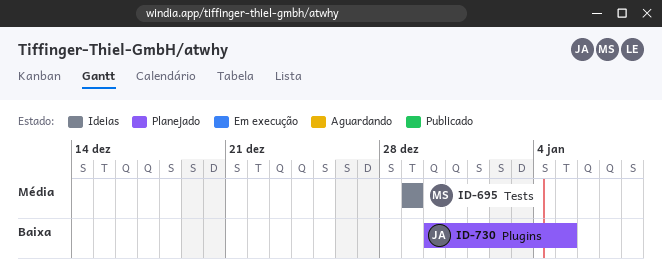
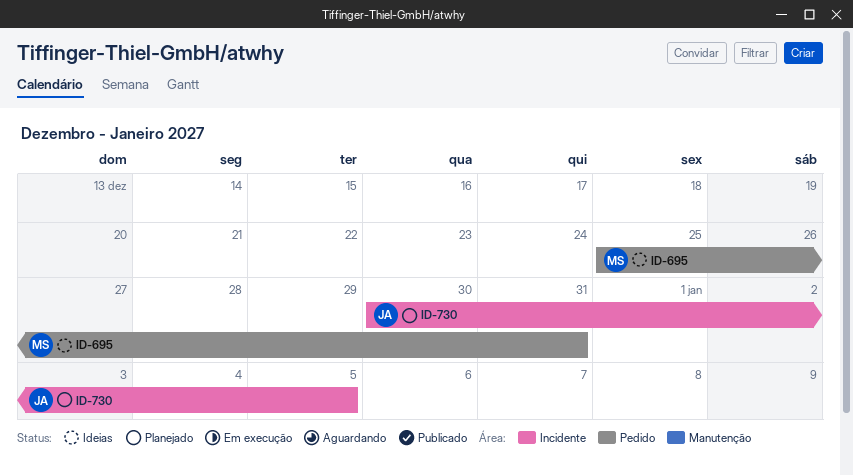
ID-695, start: Dec 29 -> Dec 25
ID-695, due: Dec 29 -> Dec 31

